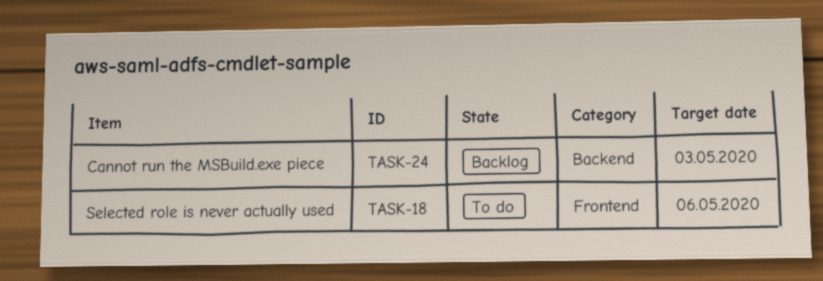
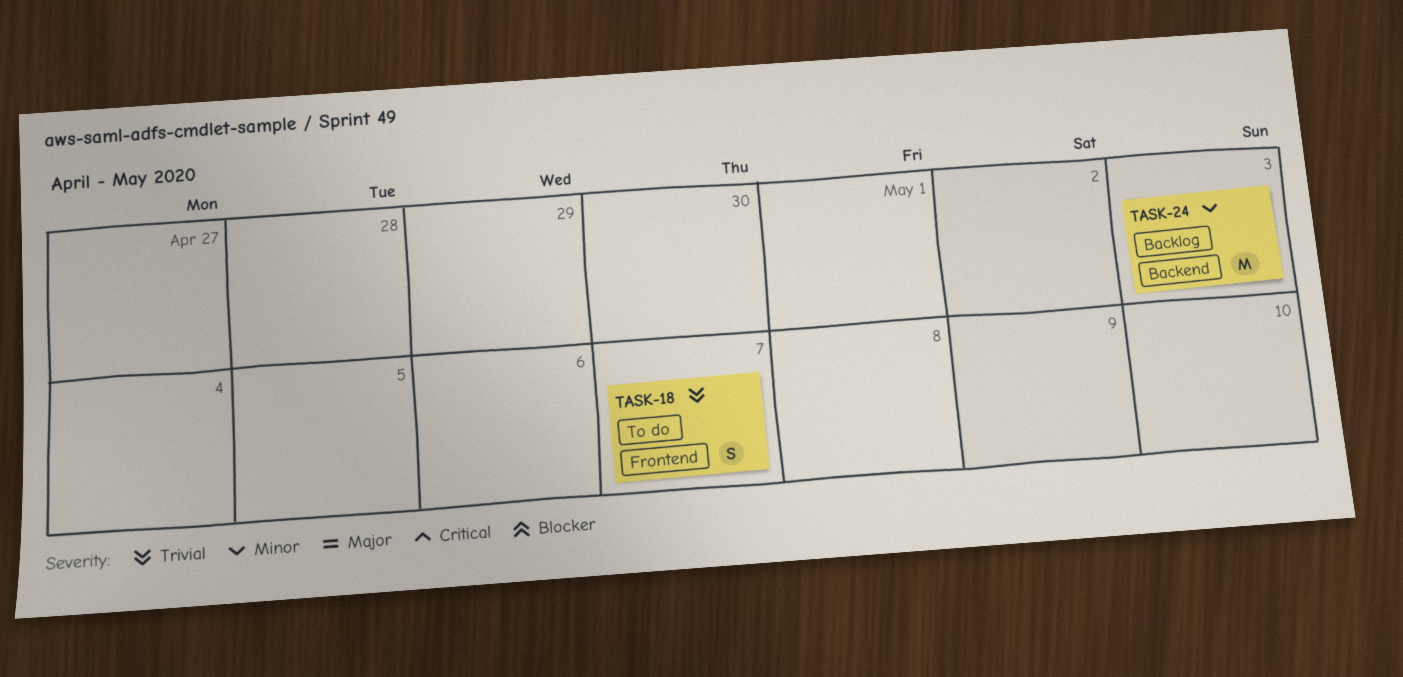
TASK-18, due: May 6 -> May 7

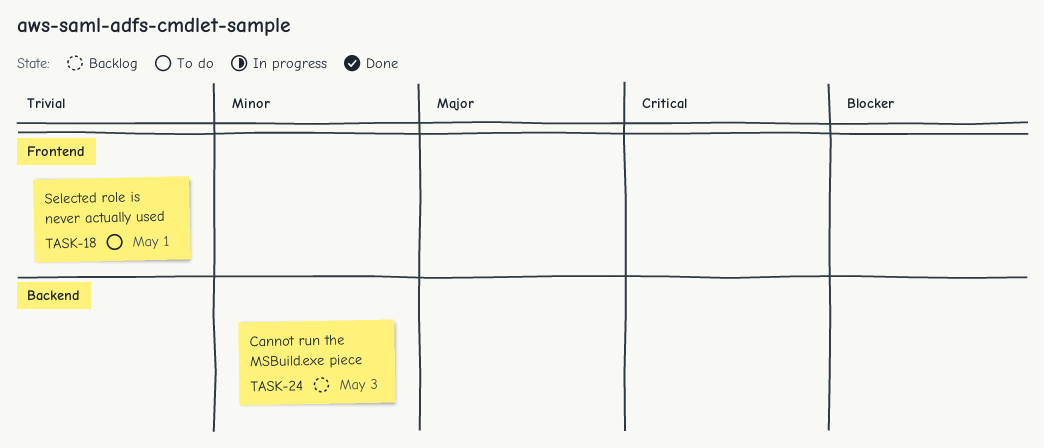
TASK-18, due: May 7 -> May 1

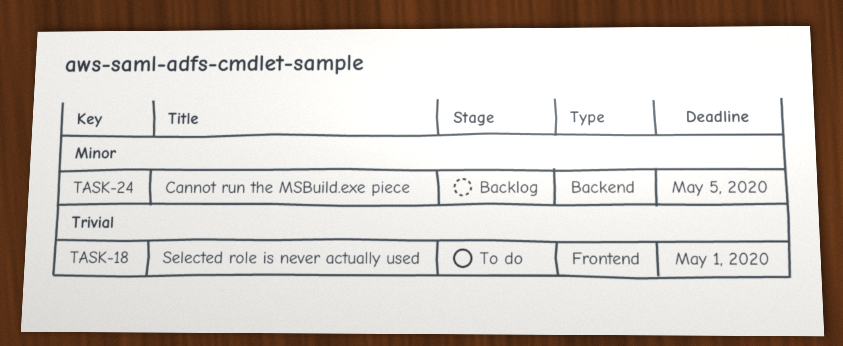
TASK-24, due: May 3 -> May 5

